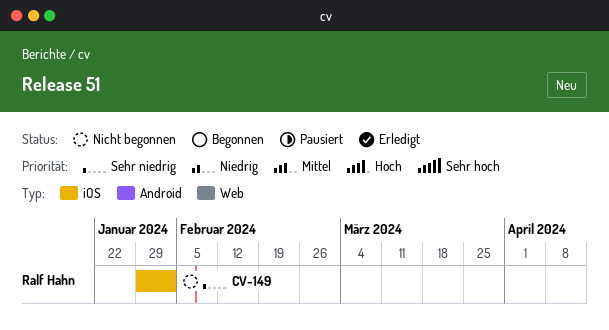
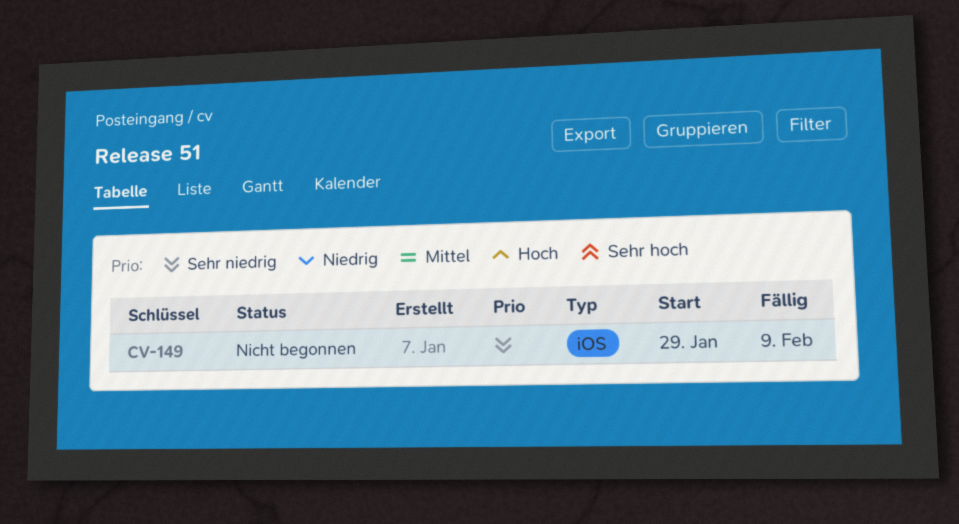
CV-149, due: Feb 2 -> Feb 9

